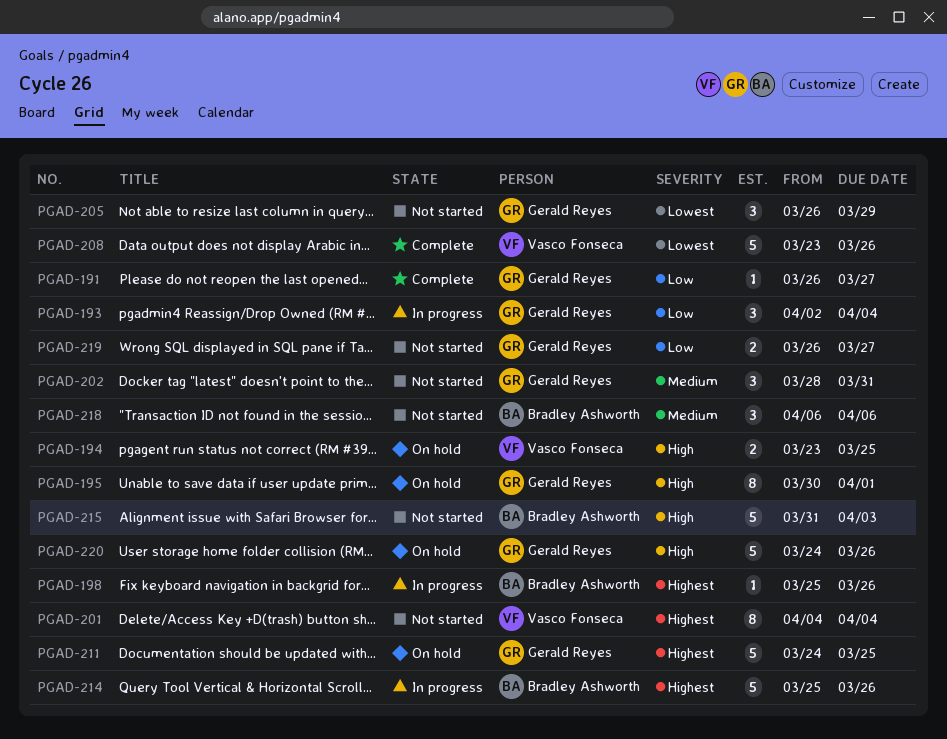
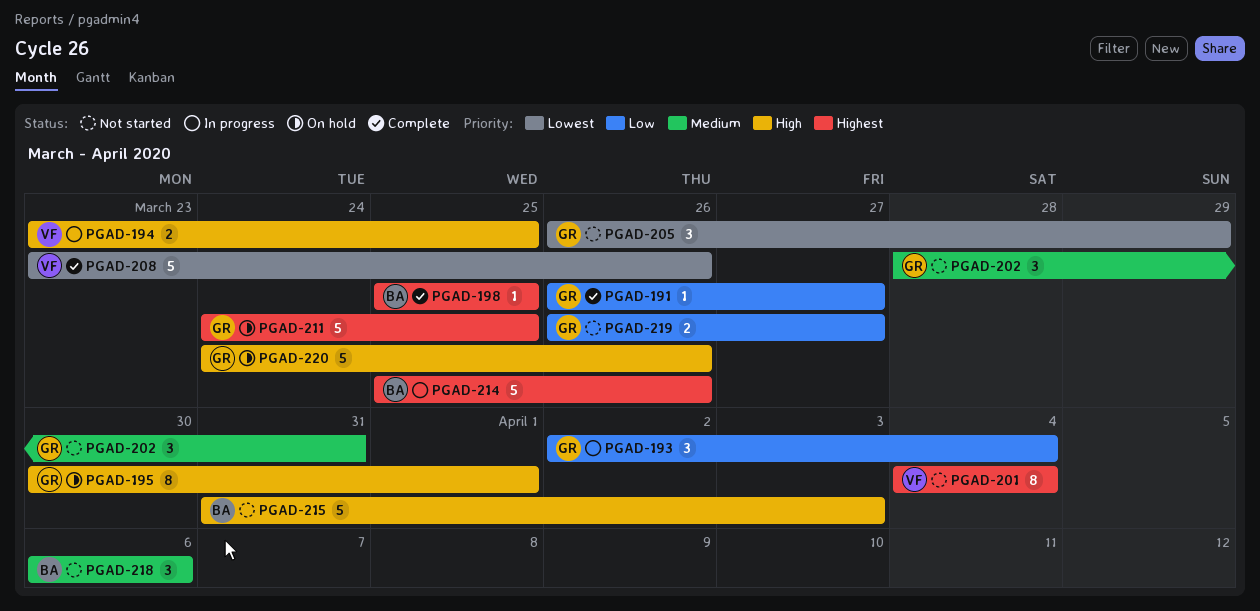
PGAD-194, status: On hold -> In progress
PGAD-198, status: In progress -> Complete
PGAD-198, due: Mar 26 -> Mar 25

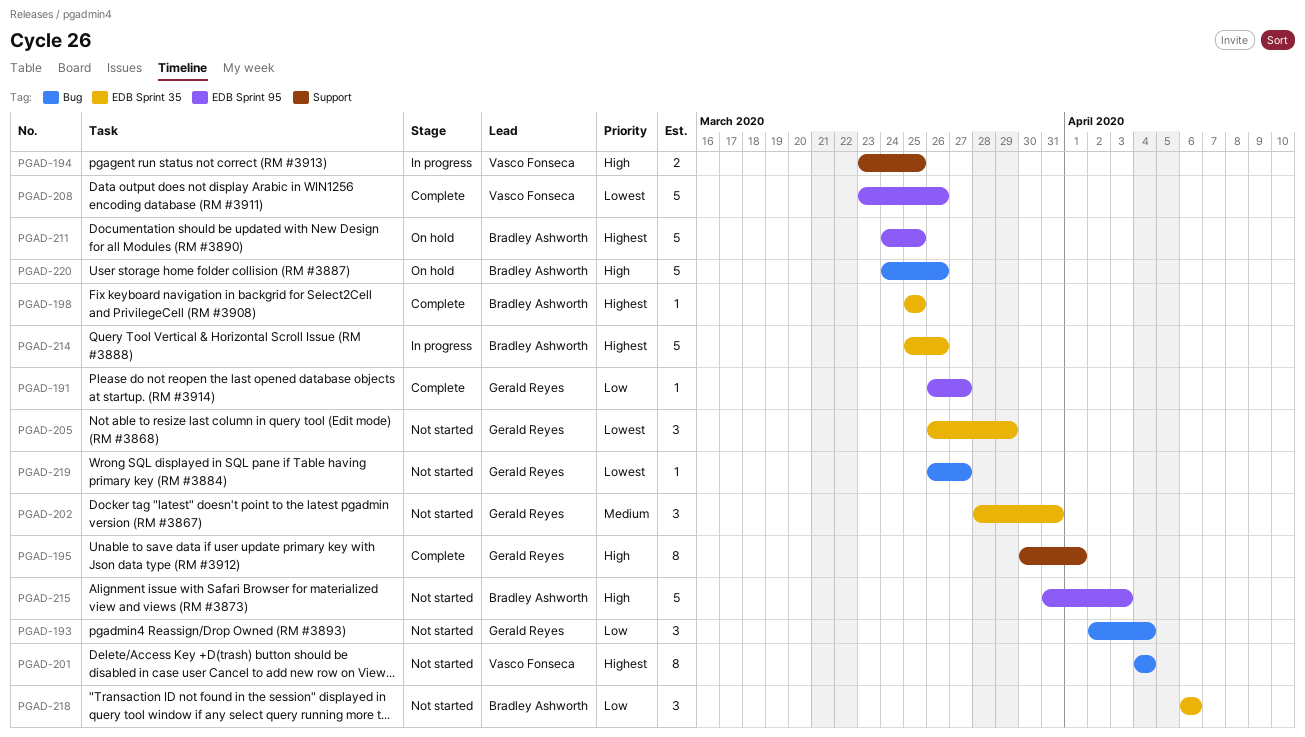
PGAD-193, status: In progress -> Not started
PGAD-195, status: On hold -> Complete
PGAD-211, owner: Gerald Reyes -> Bradley Ashworth
PGAD-218, priority: Medium -> Low
PGAD-219, priority: Low -> Lowest
PGAD-219, estimate: 2 -> 1
PGAD-220, owner: Gerald Reyes -> Bradley Ashworth

